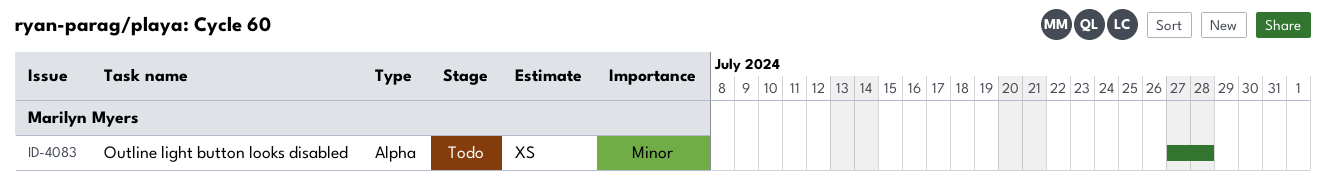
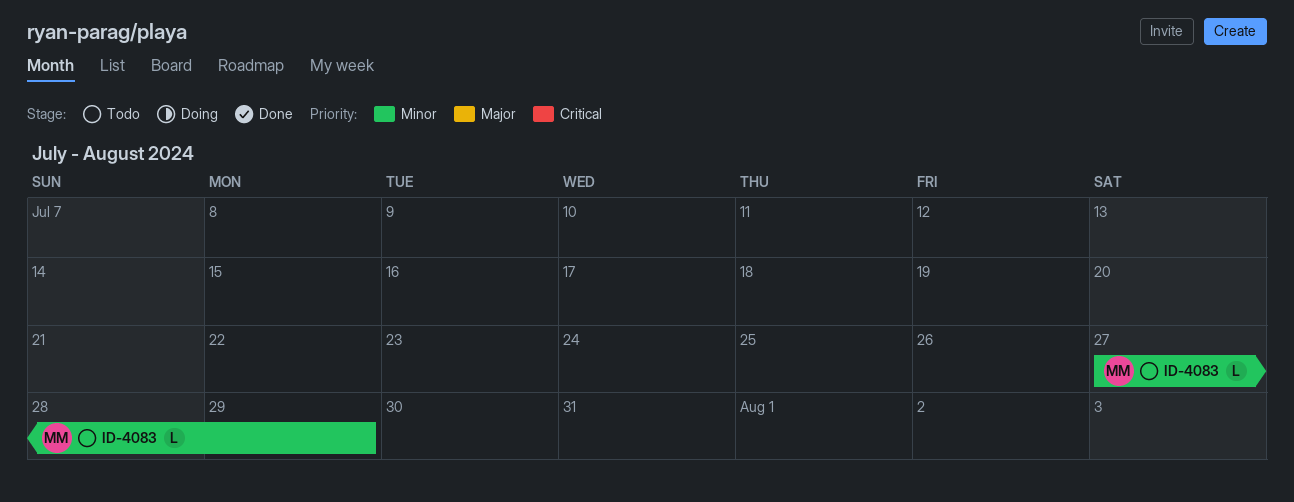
ID-4083, estimate: XS -> L
ID-4083, due: Jul 28 -> Jul 29

